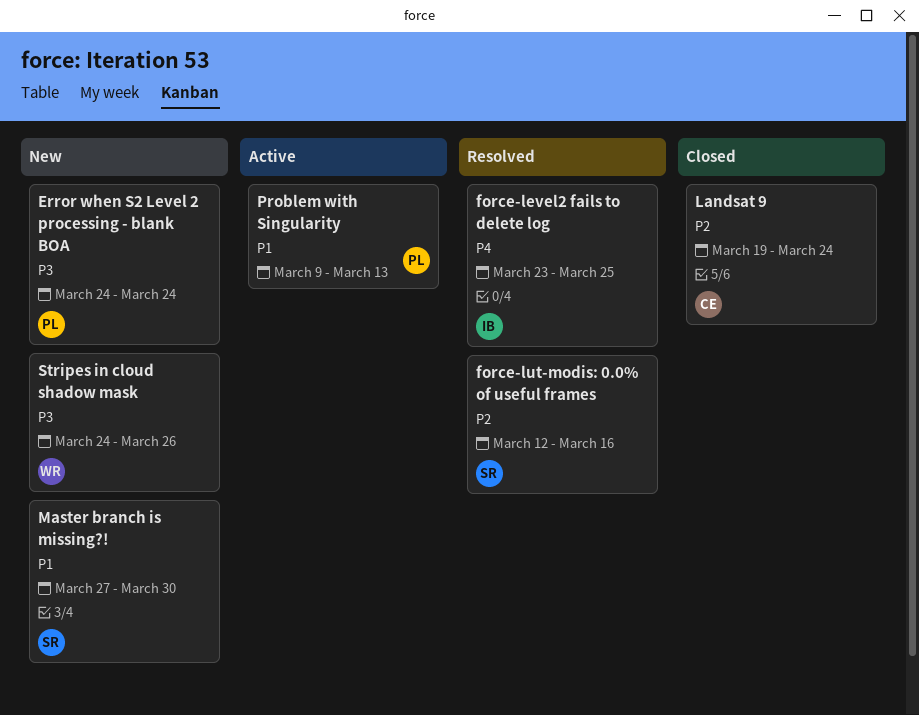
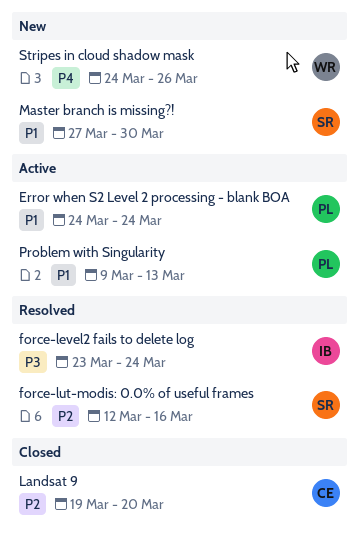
Error when S2 Level 2 processing - blank BOA, status: New -> Active
Error when S2 Level 2 processing - blank BOA, priority: P3 -> P1
force-level2 fails to delete log, priority: P4 -> P3
force-level2 fails to delete log, due: Mar 25 -> Mar 24
Landsat 9, due: Mar 24 -> Mar 20
Stripes in cloud shadow mask, priority: P3 -> P4

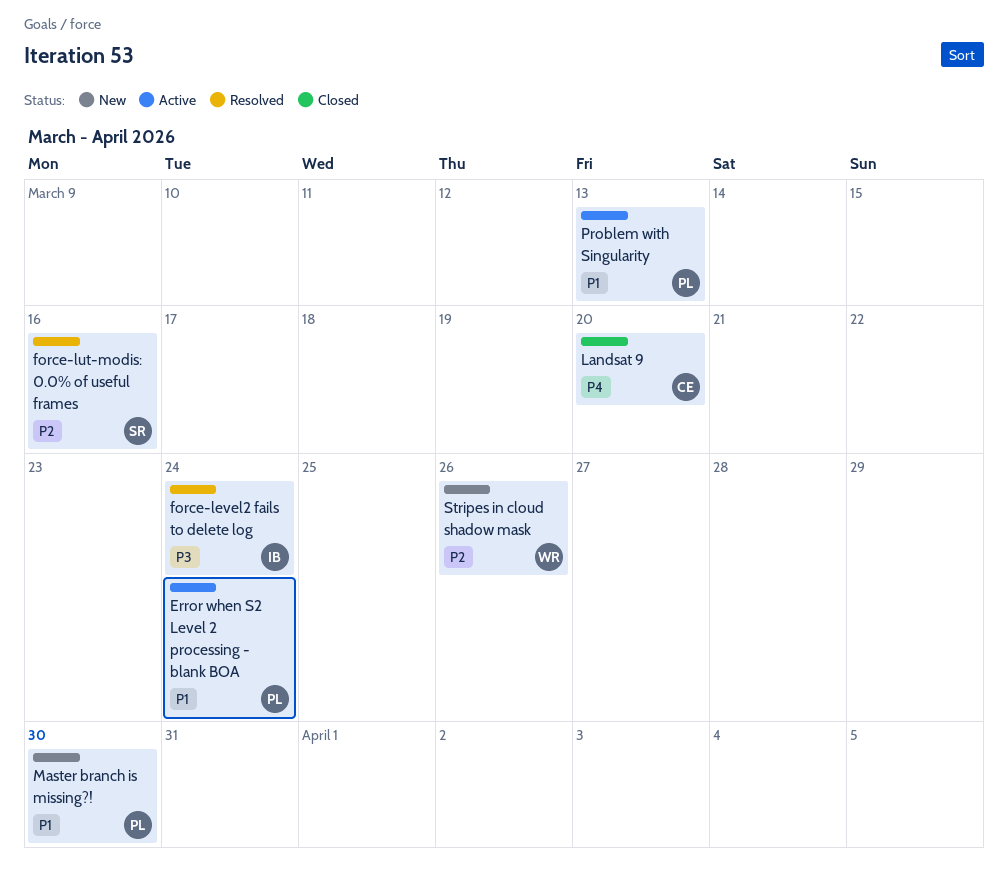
Landsat 9, priority: P2 -> P4
Master branch is missing?!, owner: SR -> PL
Stripes in cloud shadow mask, priority: P4 -> P2

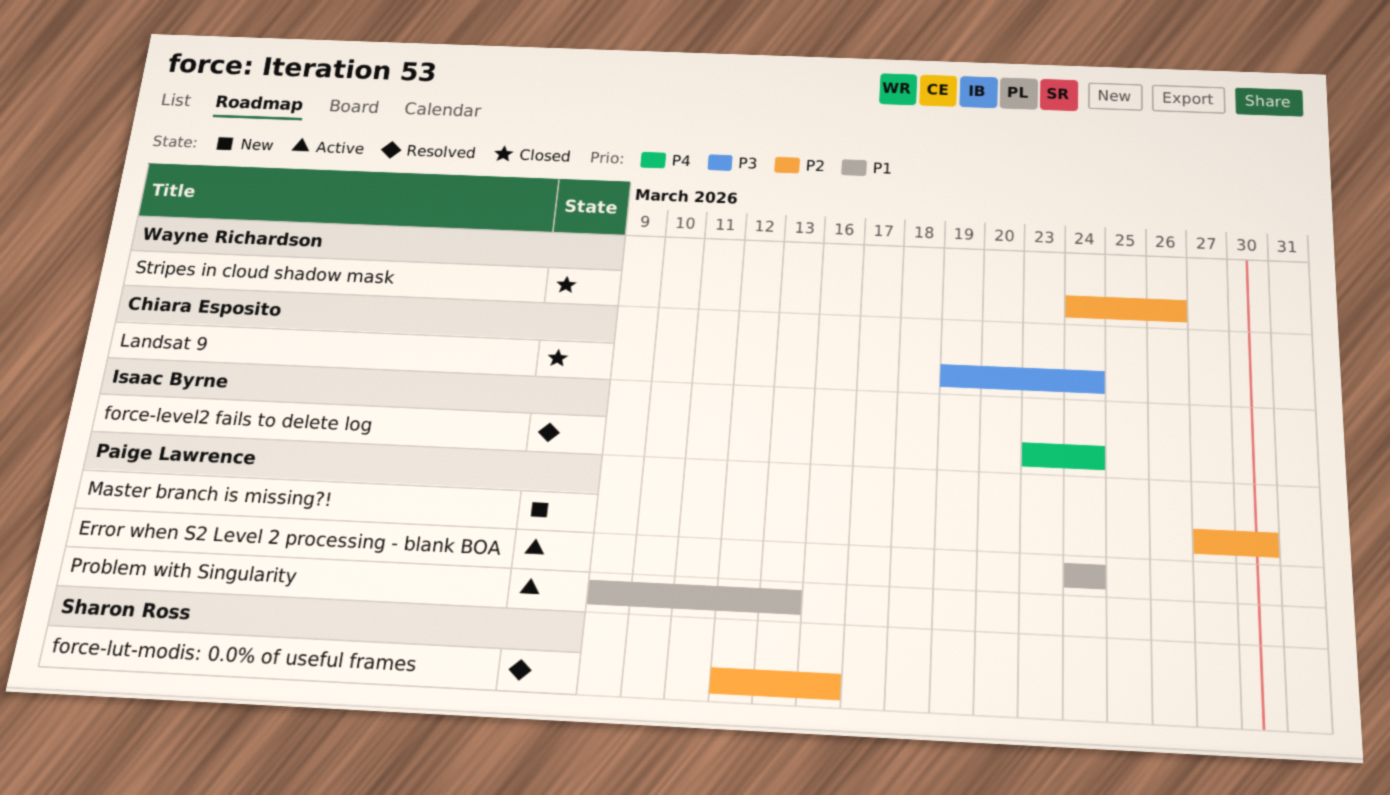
force-level2 fails to delete log, priority: P3 -> P4
Landsat 9, priority: P4 -> P3
Landsat 9, due: Mar 20 -> Mar 24
Master branch is missing?!, priority: P1 -> P2
Stripes in cloud shadow mask, status: New -> Closed

